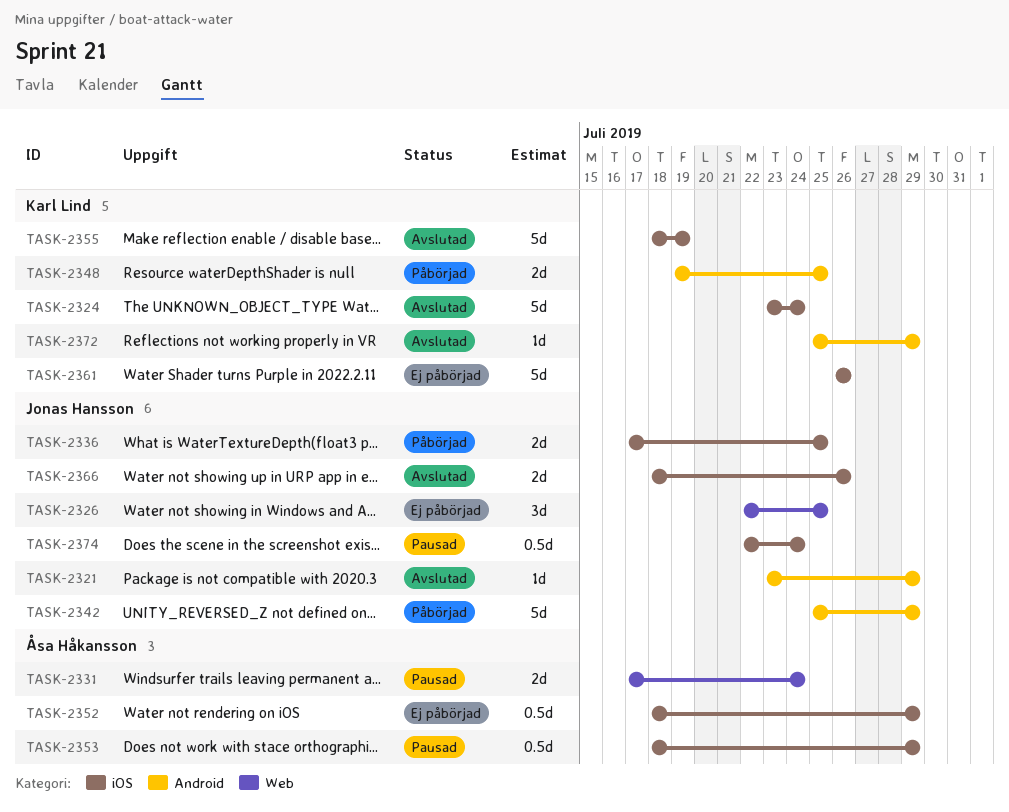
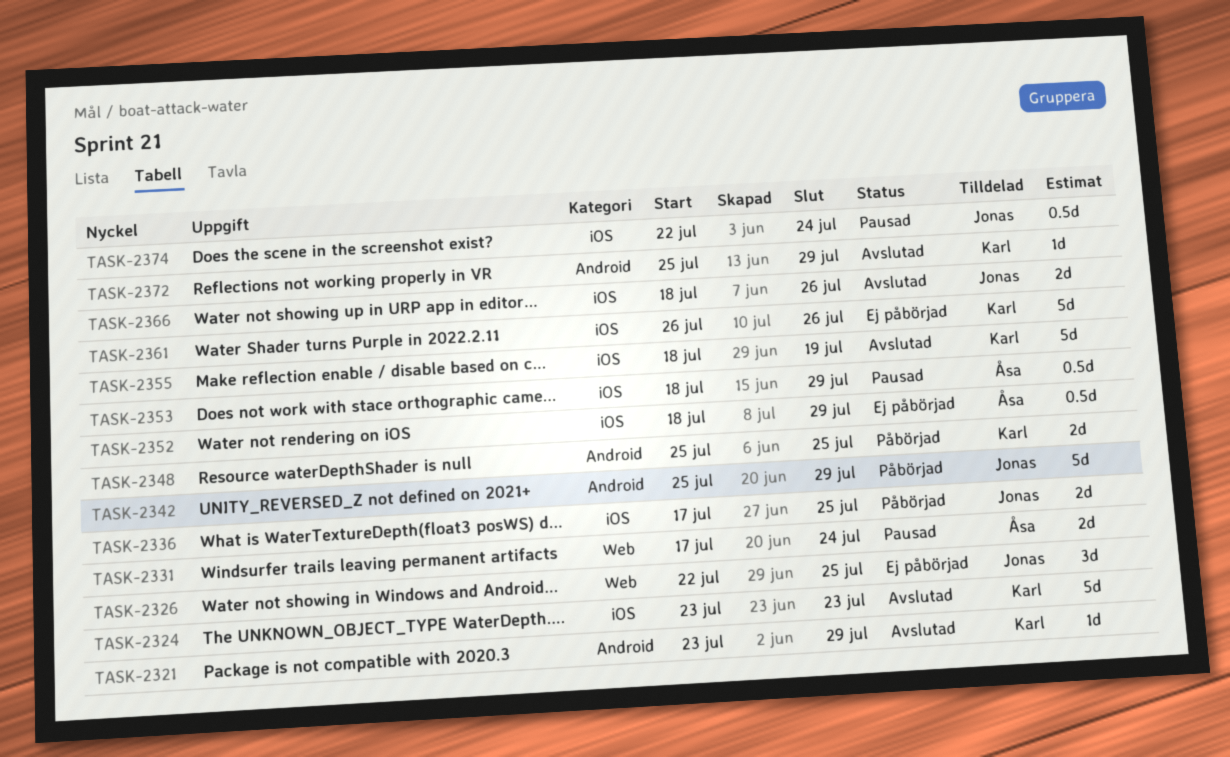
TASK-2321, owner: Jonas Hansson -> Karl Lind
TASK-2324, due: Jul 24 -> Jul 23
TASK-2348, start: Jul 19 -> Jul 25

